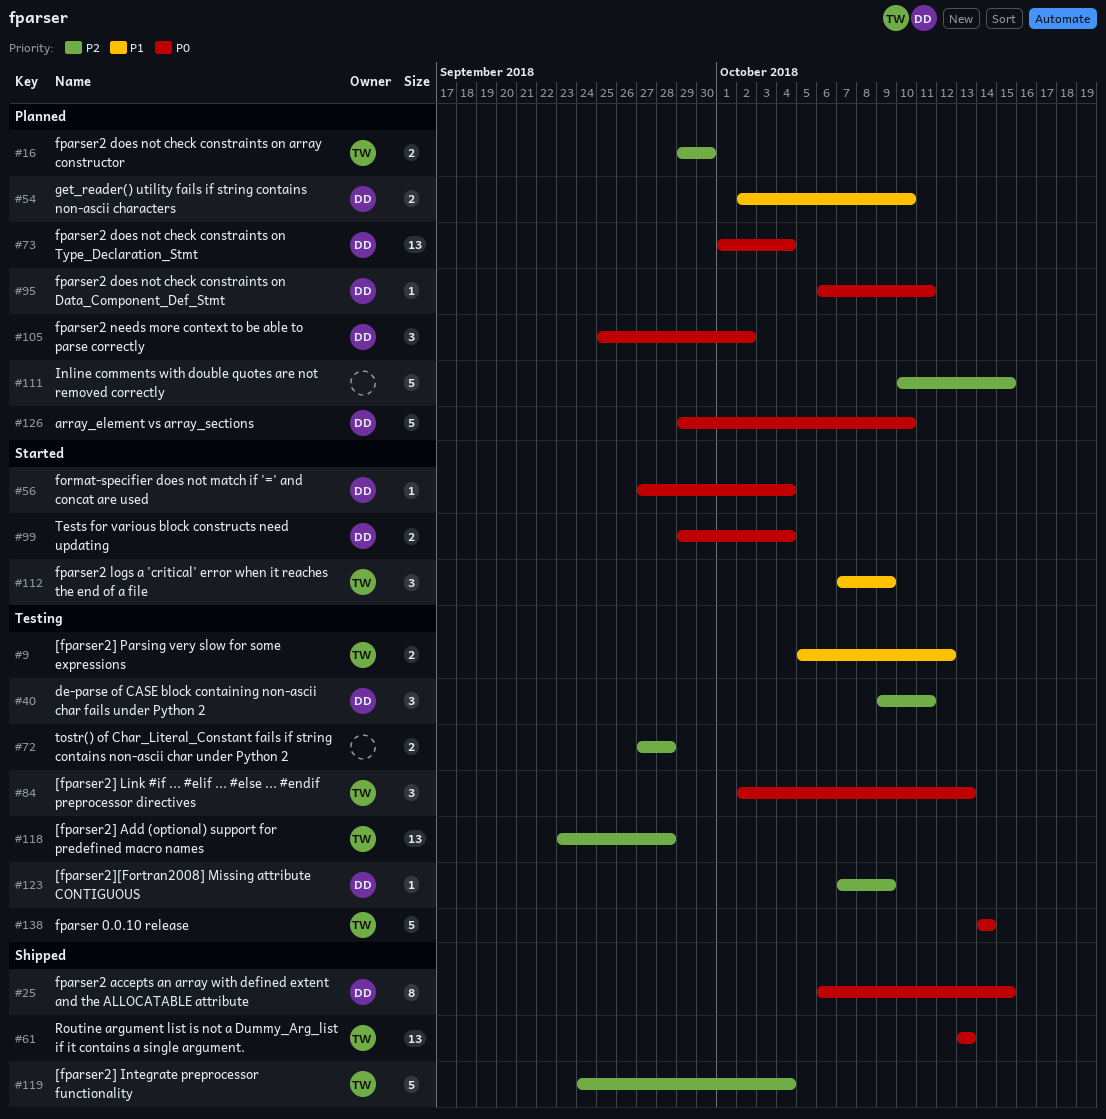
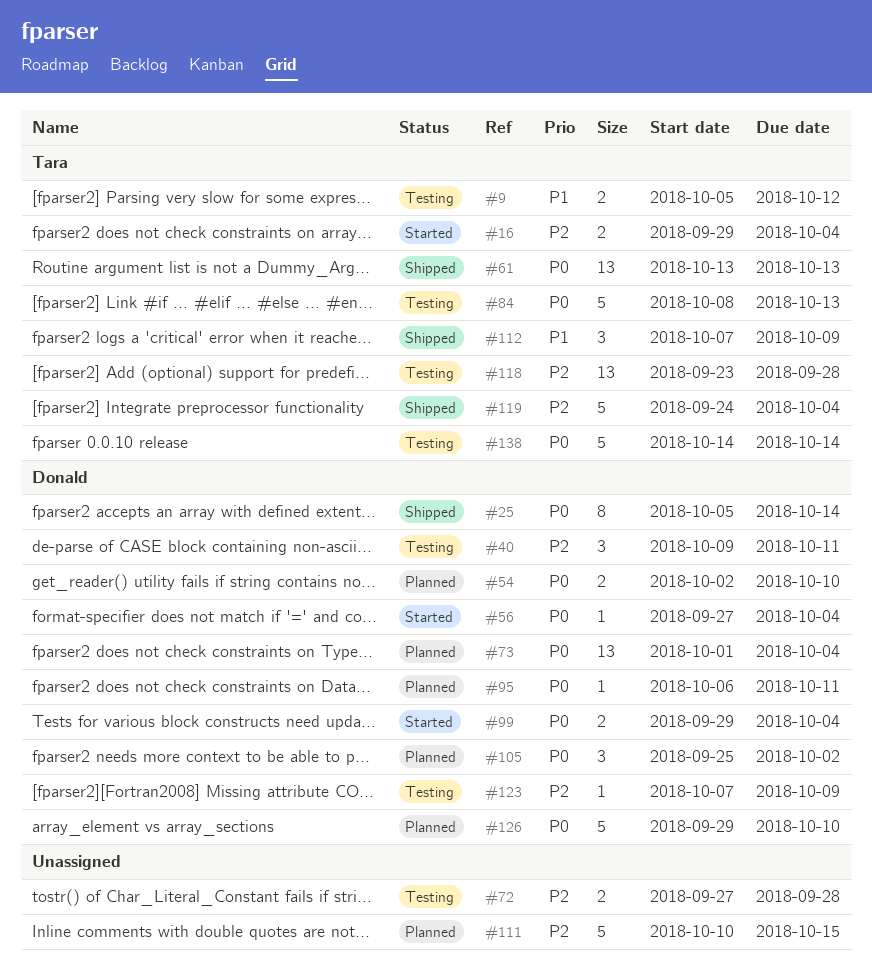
#16, status: Planned -> Started
#16, due: Sep 30 -> Oct 4
#25, start: Oct 6 -> Oct 5
#25, due: Oct 15 -> Oct 14
#54, priority: P1 -> P0
#84, estimate: 3 -> 5
#84, start: Oct 2 -> Oct 8
#112, status: Started -> Shipped

